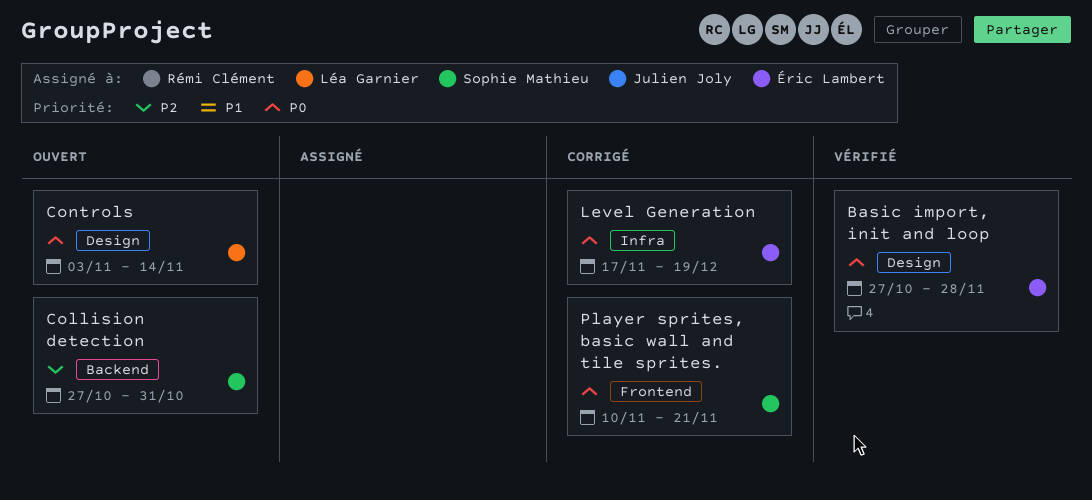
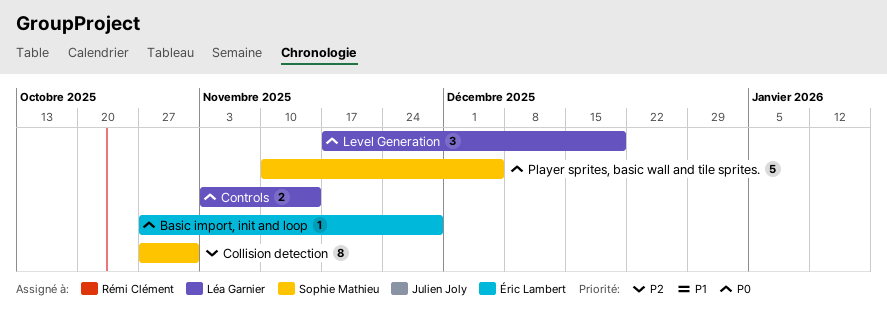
Level Generation, owner: Éric Lambert -> Léa Garnier
Player sprites, basic wall and tile sprites., due: Nov 21 -> Dec 5

